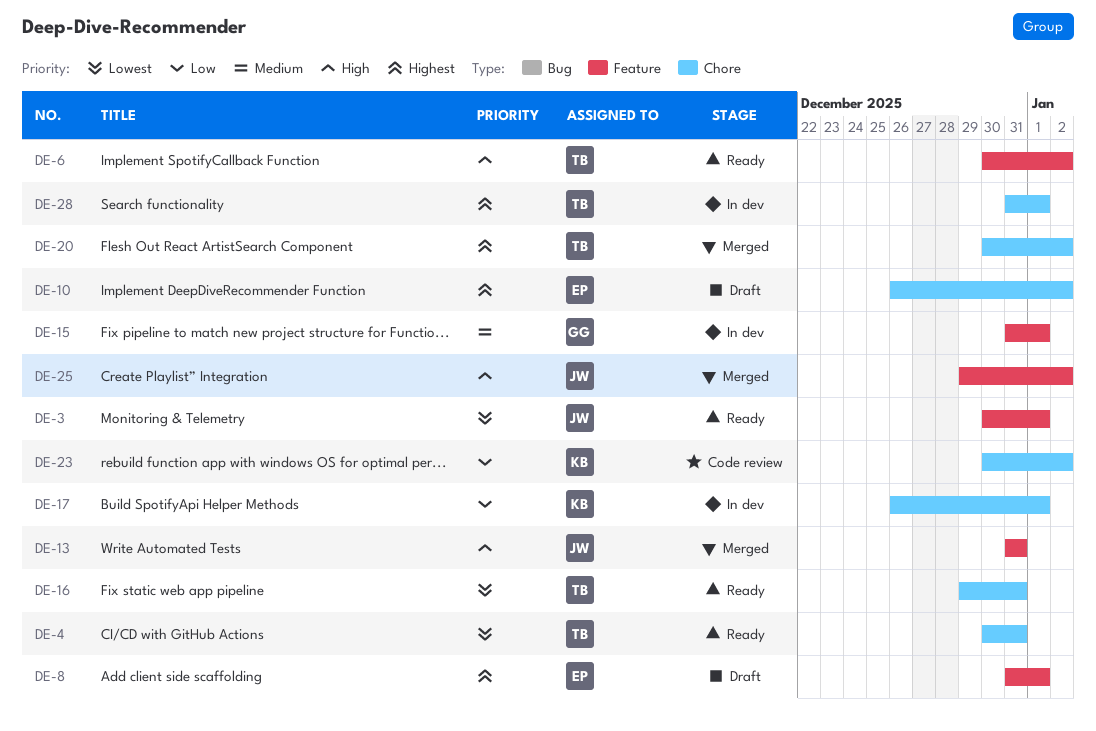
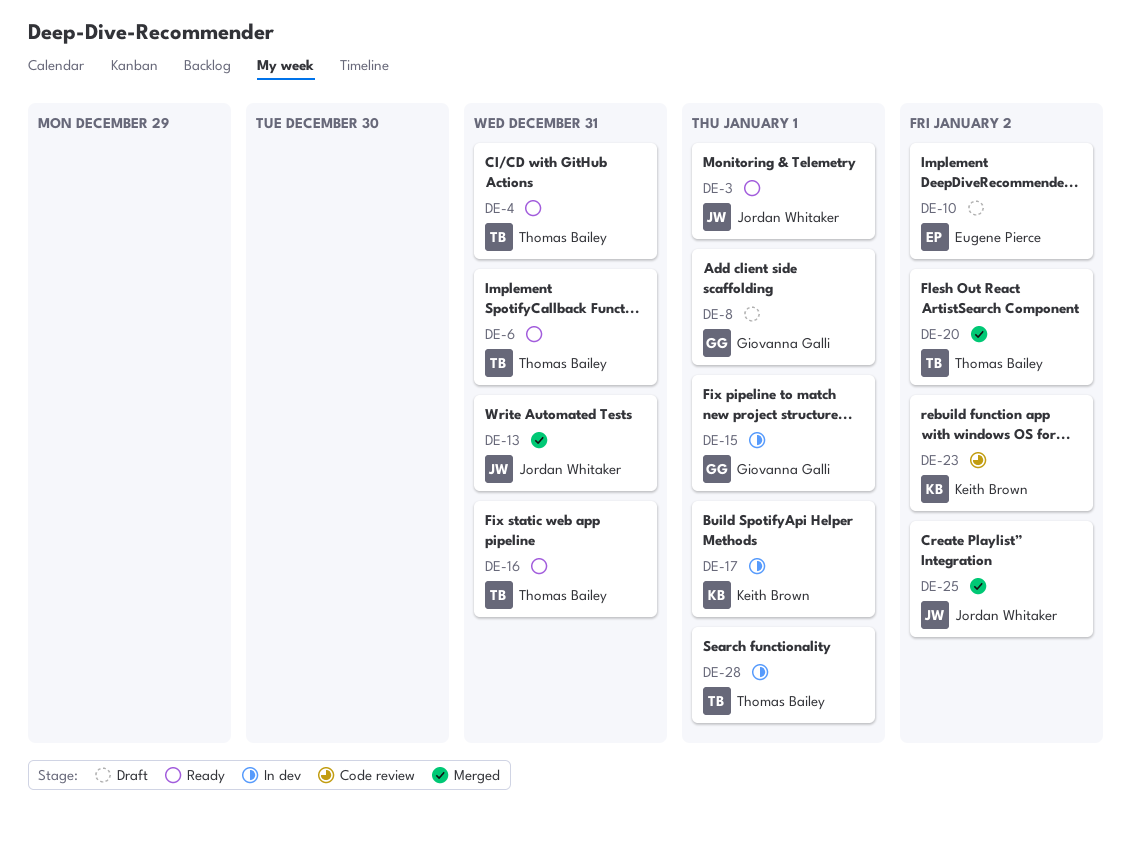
DE-6, due: Jan 2 -> Dec 31
DE-8, owner: Eugene Pierce -> Giovanna Galli

